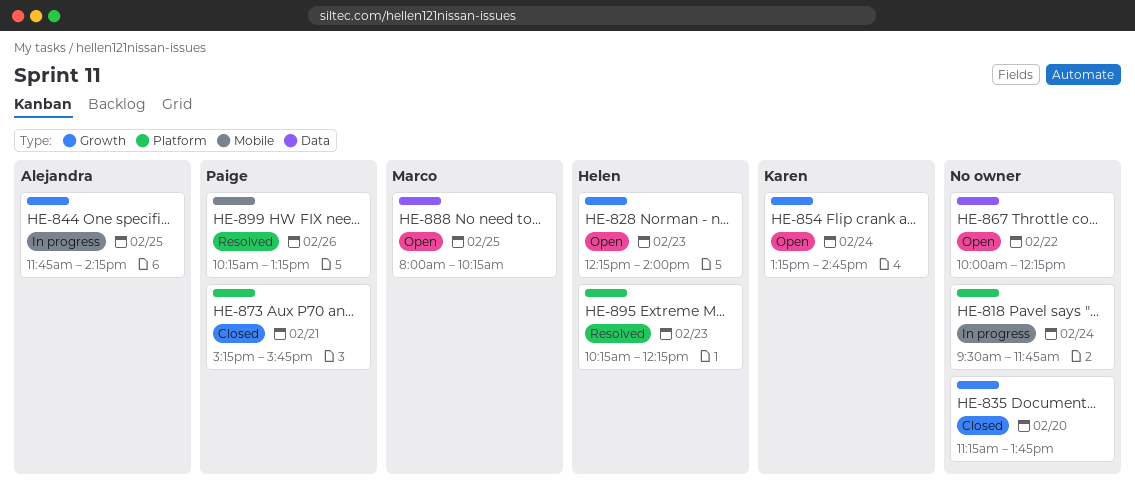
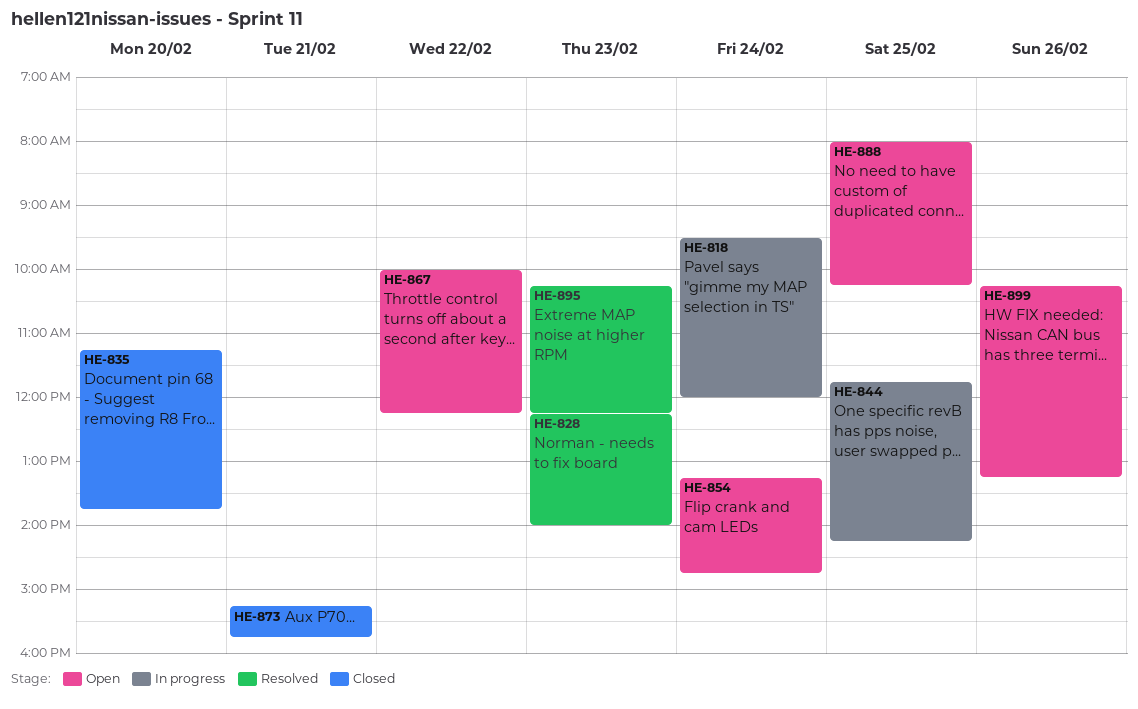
HE-818, ends: 11:45 -> 12:00
HE-828, status: Open -> Resolved
HE-899, status: Resolved -> Open

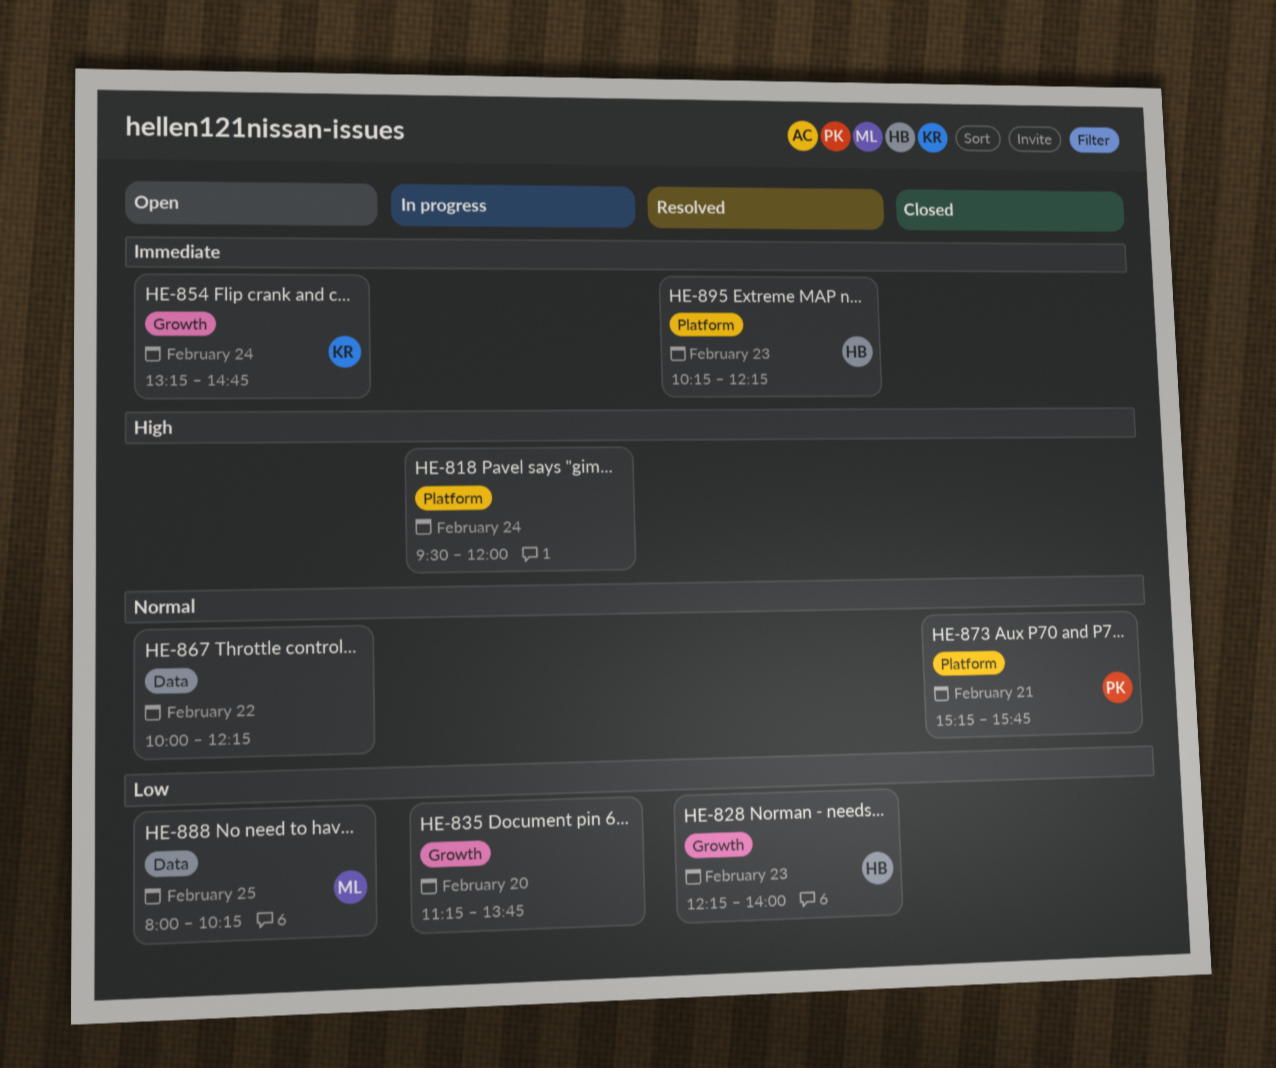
HE-835, status: Closed -> In progress
HE-844: present -> none
HE-899: present -> none

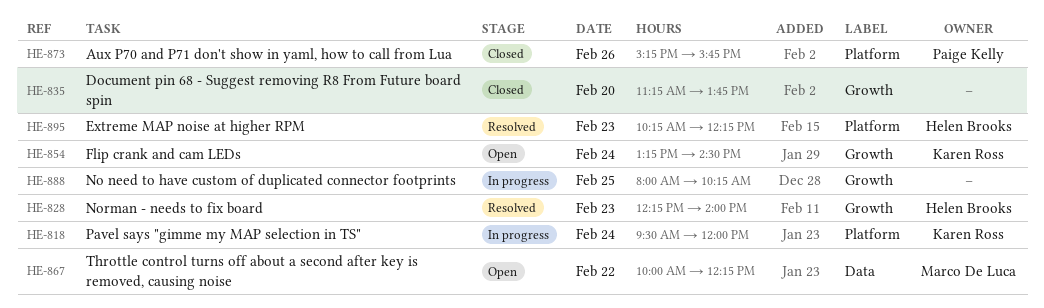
HE-818, owner: none -> Karen Ross
HE-835, status: In progress -> Closed
HE-854, ends: 14:45 -> 14:30
HE-867, owner: none -> Marco De Luca
HE-873, day: Feb 21 -> Feb 26
HE-888, status: Open -> In progress
HE-888, owner: Marco De Luca -> none
HE-888, label: Data -> Growth

